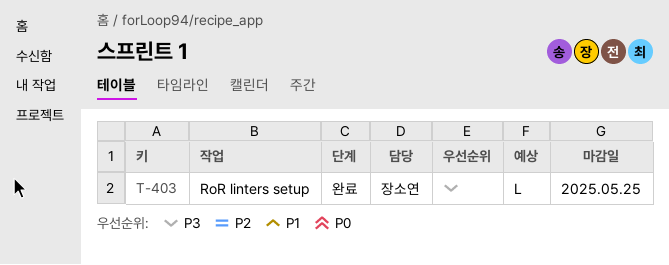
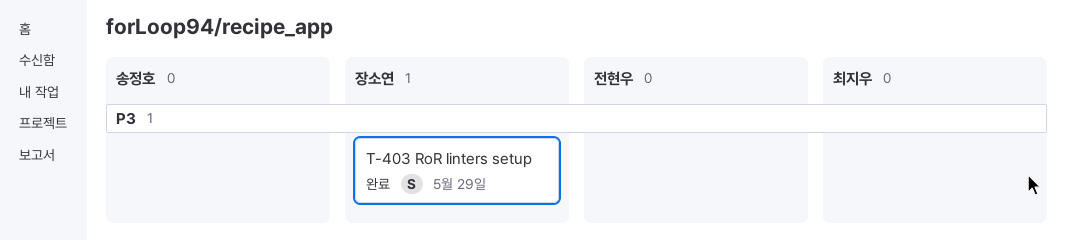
T-403, estimate: L -> S
T-403, due: May 25 -> May 29

